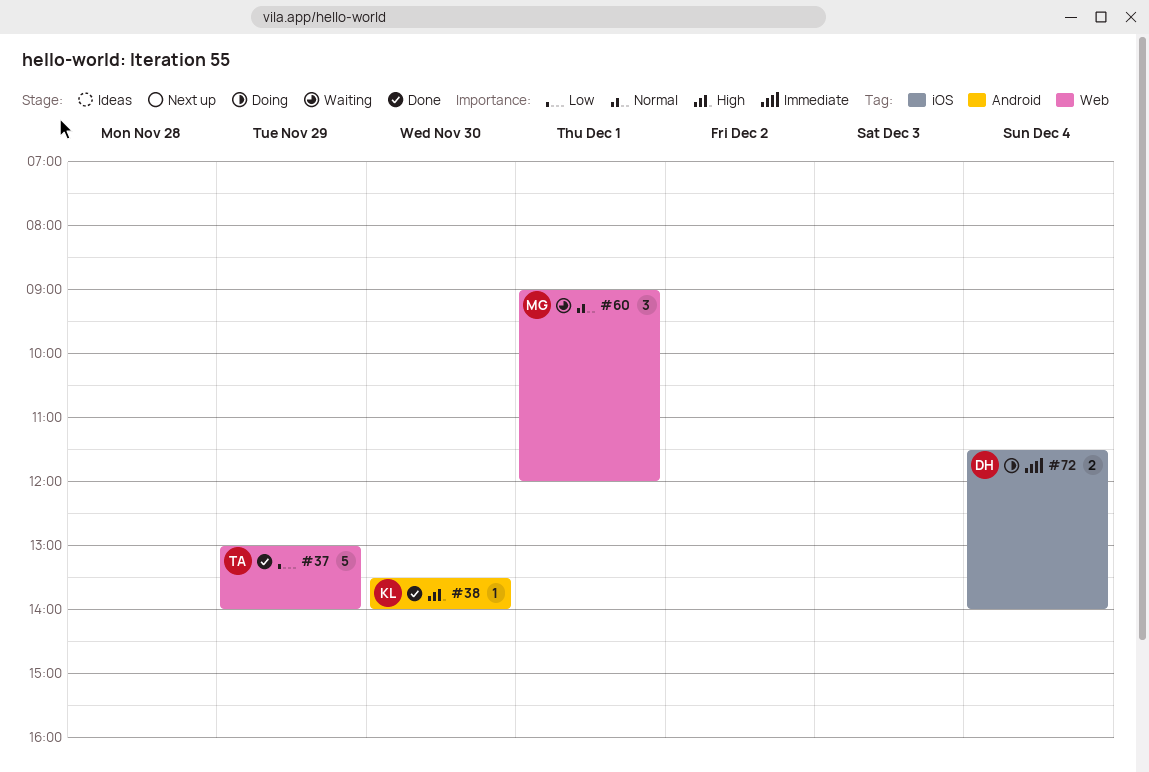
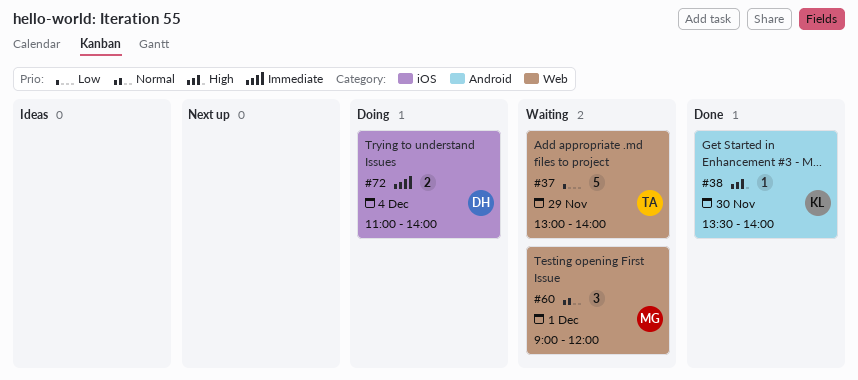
#37, status: Done -> Waiting
#72, begins: 11:30 -> 11:00

